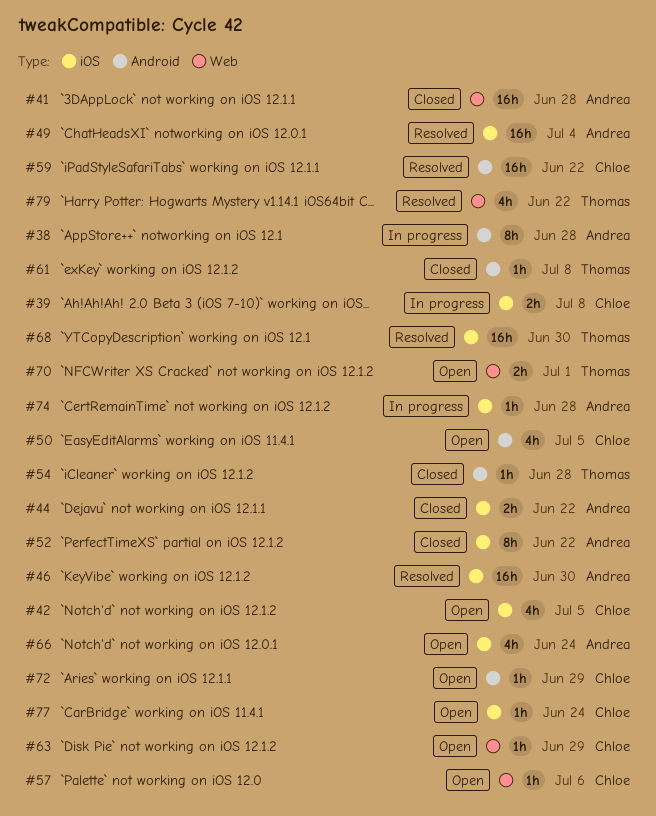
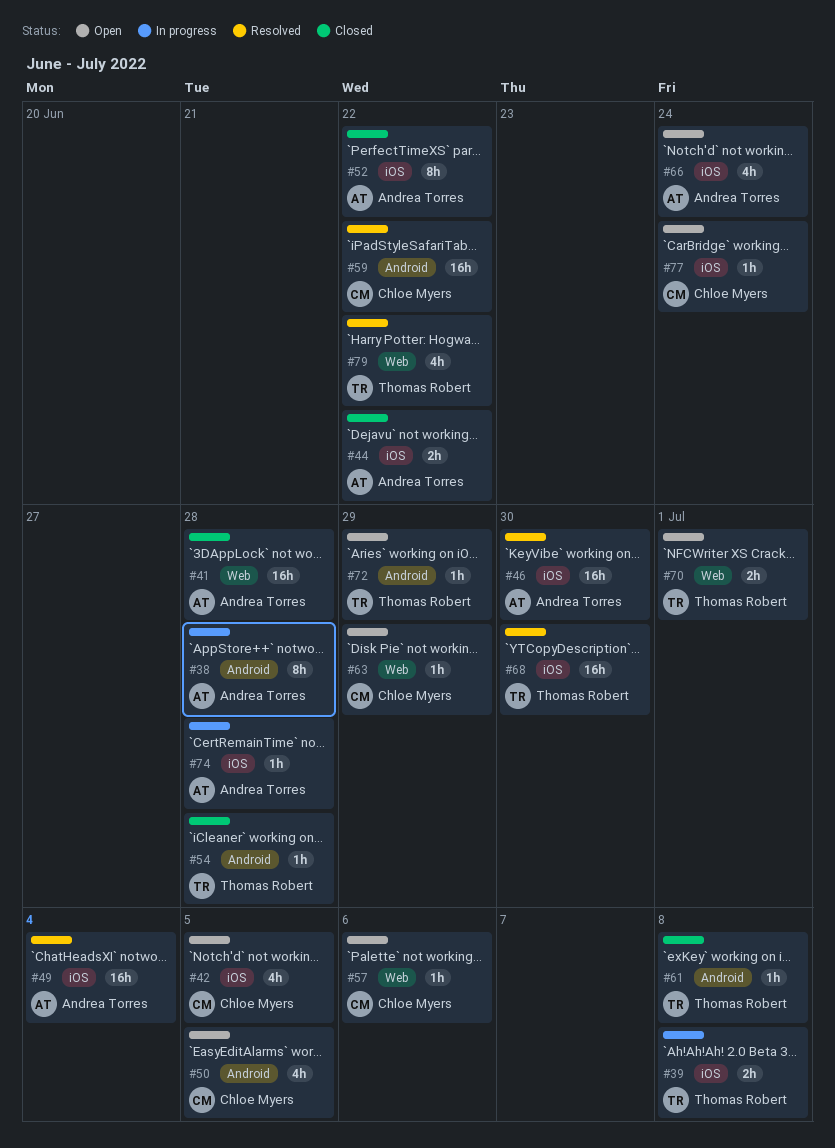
#39, owner: Chloe Myers -> Thomas Robert
#72, owner: Chloe Myers -> Thomas Robert

